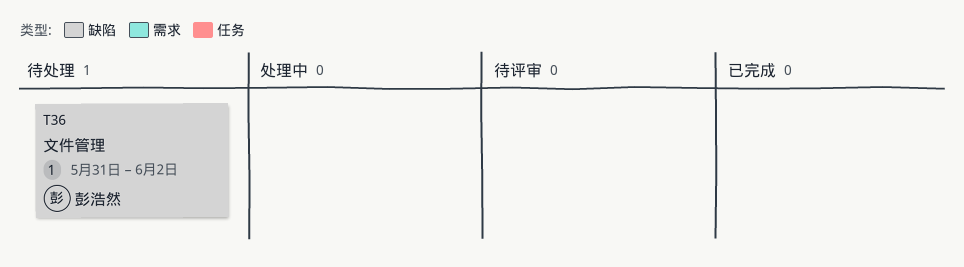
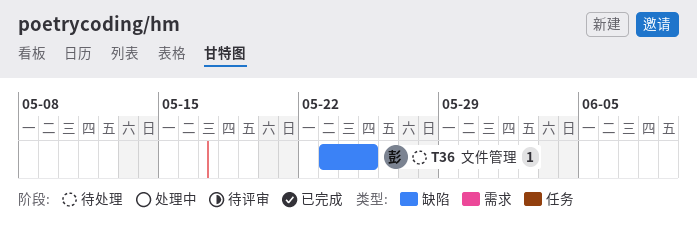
T36, start: May 31 -> May 23
T36, due: Jun 2 -> May 25

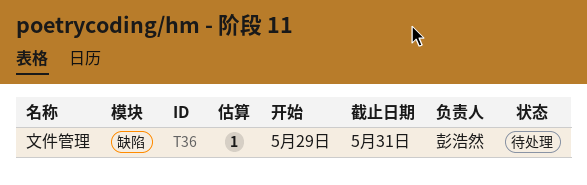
T36, start: May 23 -> May 29
T36, due: May 25 -> May 31

